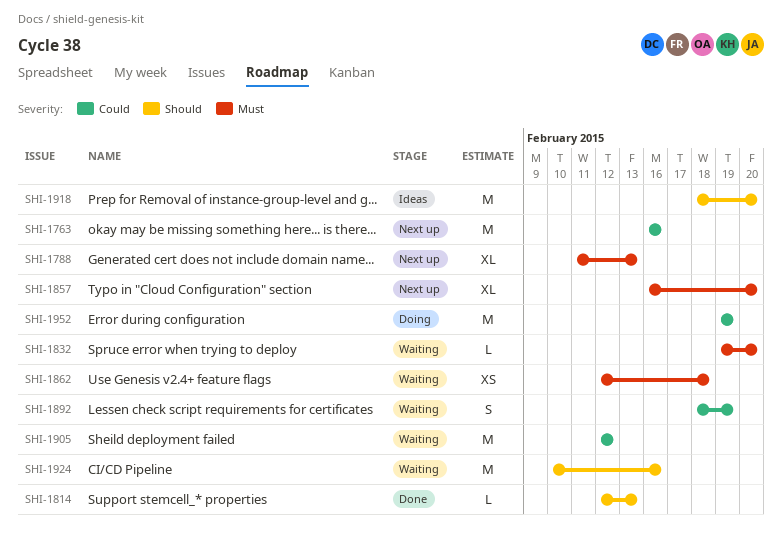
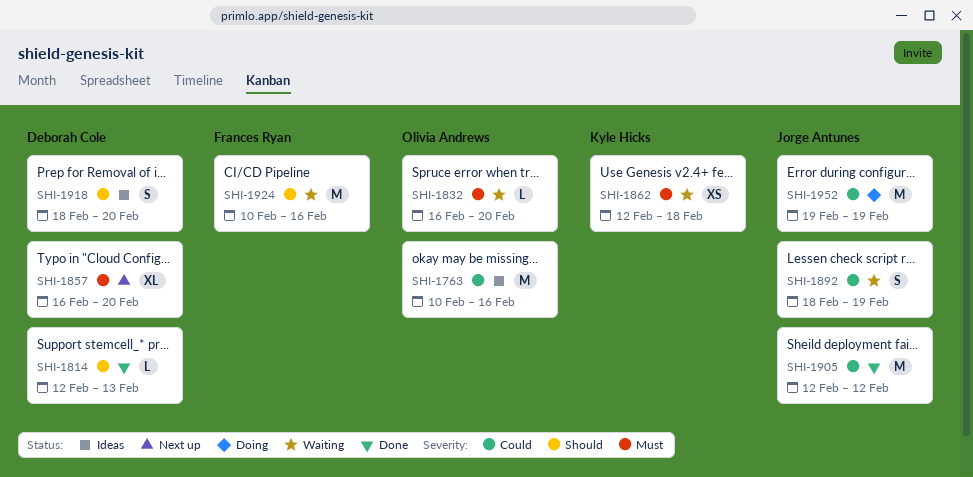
SHI-1763, status: Next up -> Ideas
SHI-1763, start: Feb 16 -> Feb 10
SHI-1788: present -> none
SHI-1832, start: Feb 19 -> Feb 16
SHI-1905, status: Waiting -> Done
SHI-1918, estimate: M -> S

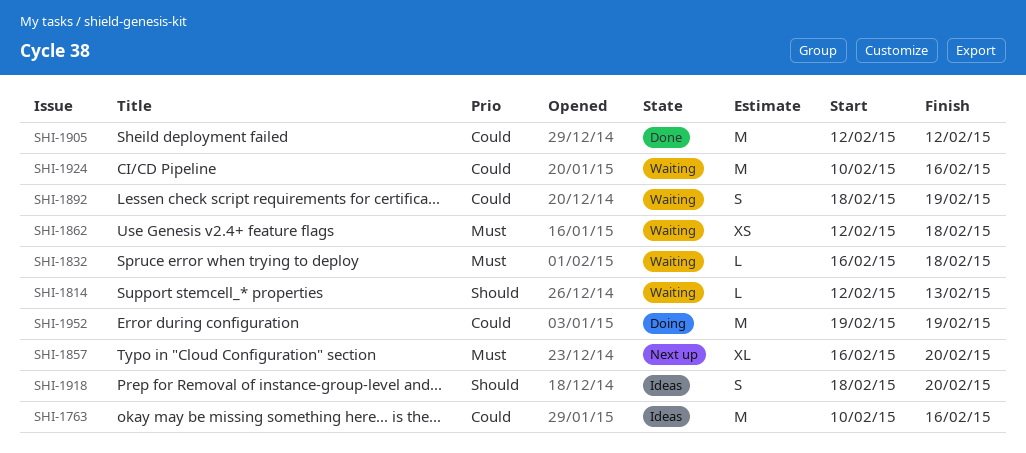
SHI-1814, status: Done -> Waiting
SHI-1832, due: Feb 20 -> Feb 18
SHI-1924, priority: Should -> Could

